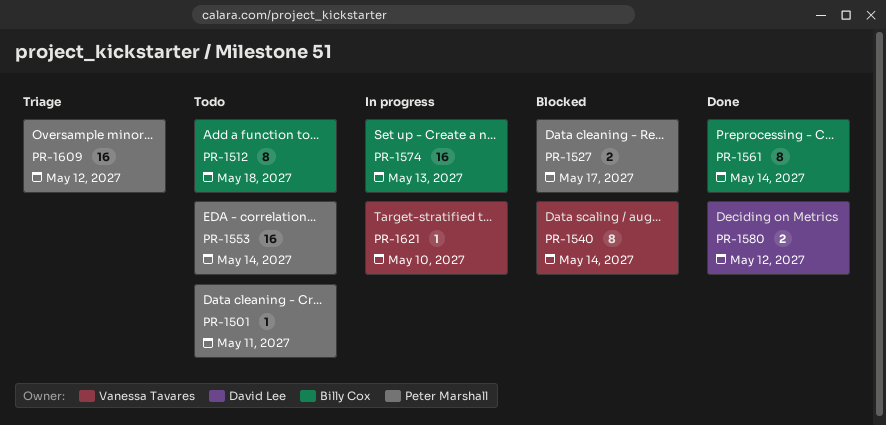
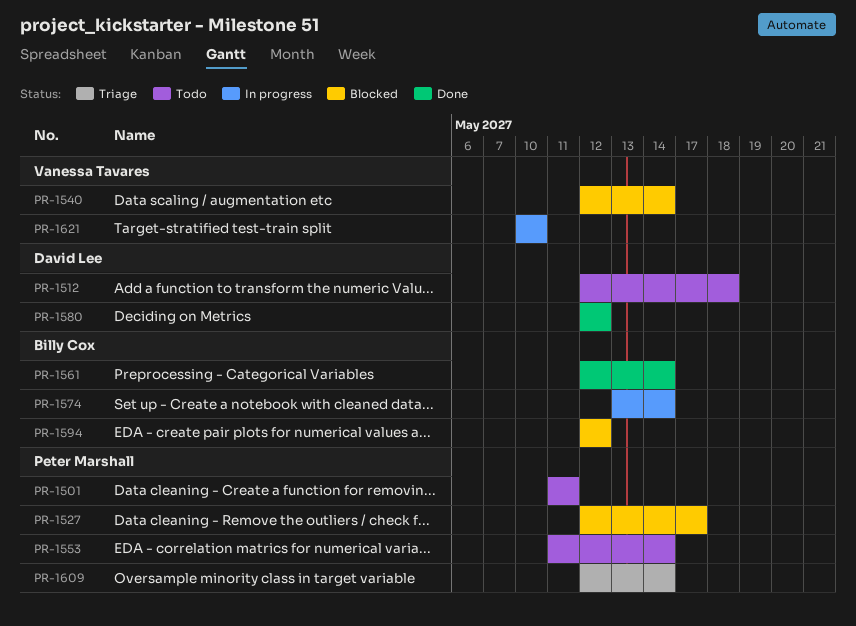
PR-1512, owner: Billy Cox -> David Lee
PR-1574, due: May 13 -> May 14
PR-1594: none -> present
PR-1609, due: May 12 -> May 14

